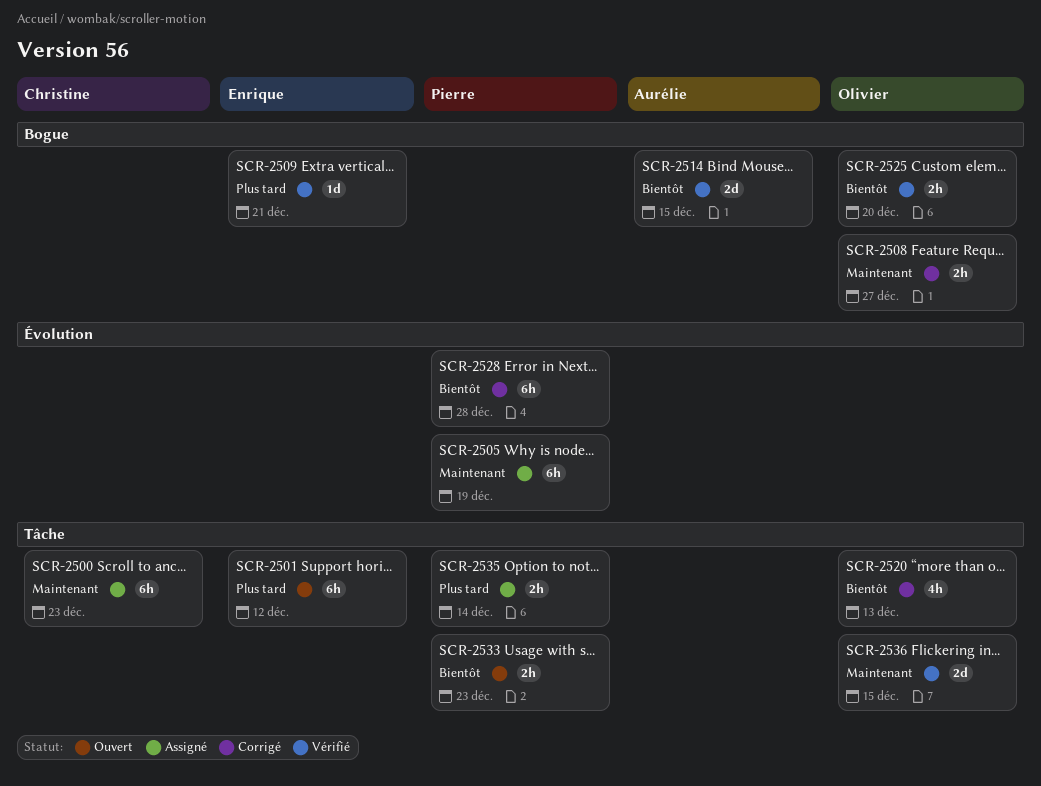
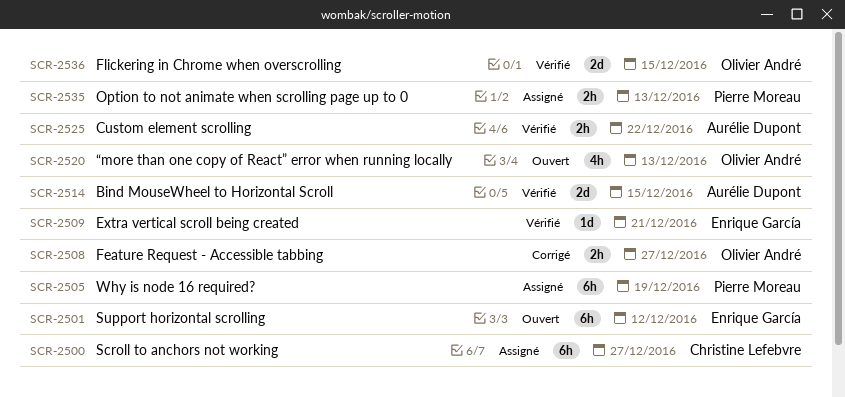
SCR-2500, due: Dec 23 -> Dec 27
SCR-2520, status: Corrigé -> Ouvert
SCR-2525, owner: Olivier André -> Aurélie Dupont
SCR-2525, due: Dec 20 -> Dec 22
SCR-2528: present -> none
SCR-2533: present -> none
SCR-2535, due: Dec 14 -> Dec 13

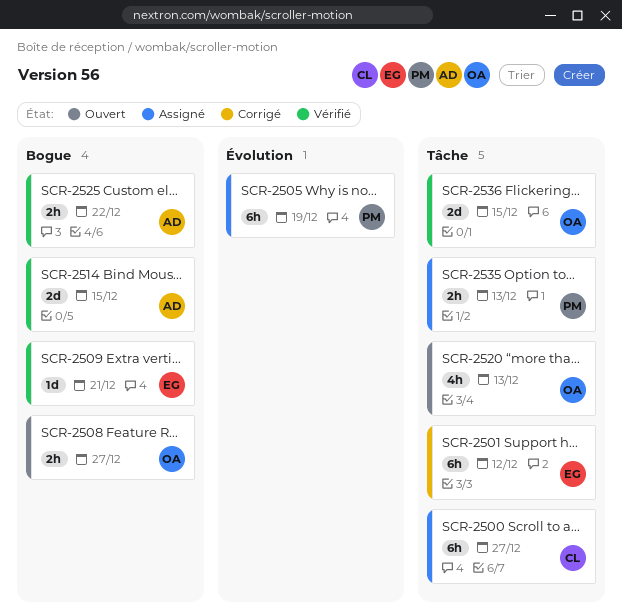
SCR-2501, status: Ouvert -> Corrigé
SCR-2508, status: Corrigé -> Ouvert

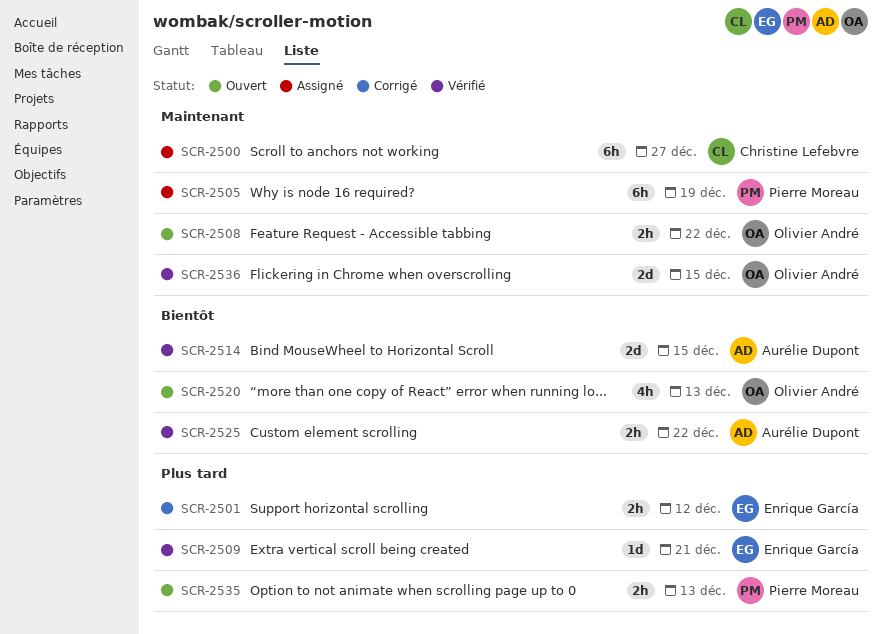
SCR-2501, estimate: 6h -> 2h
SCR-2508, due: Dec 27 -> Dec 22
SCR-2535, status: Assigné -> Ouvert

